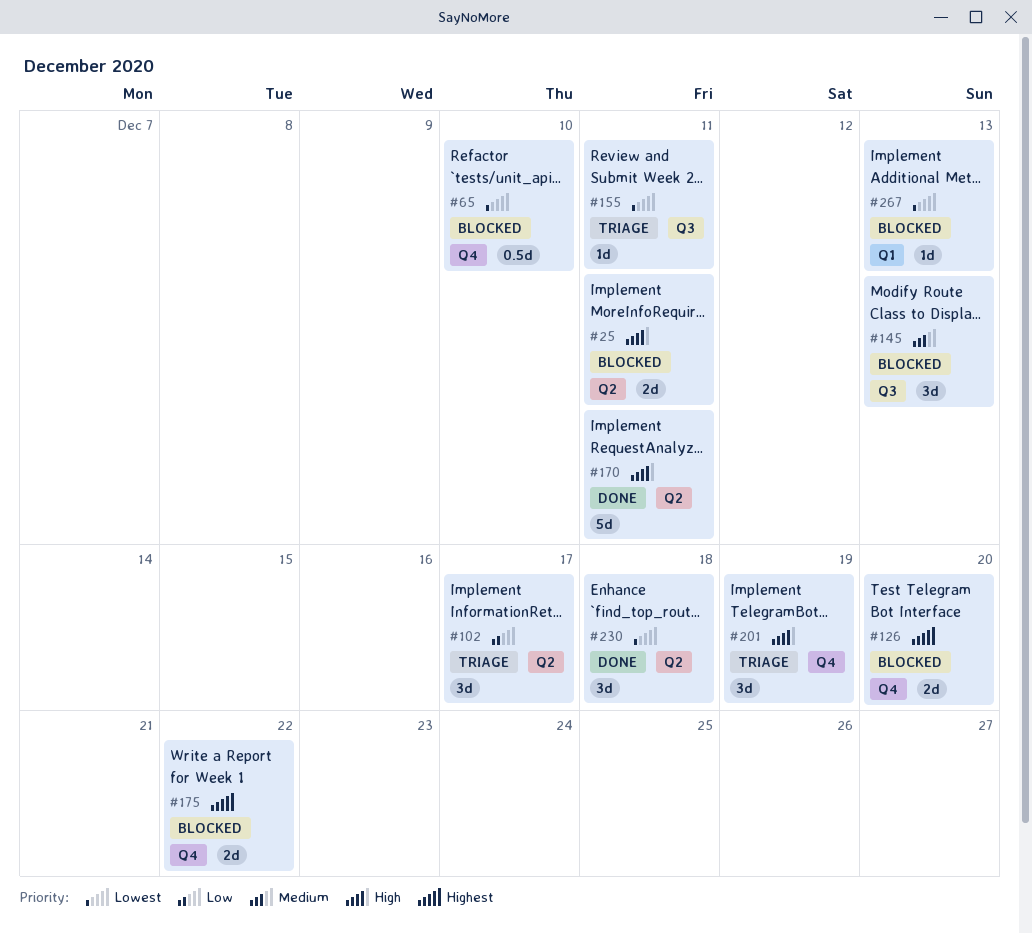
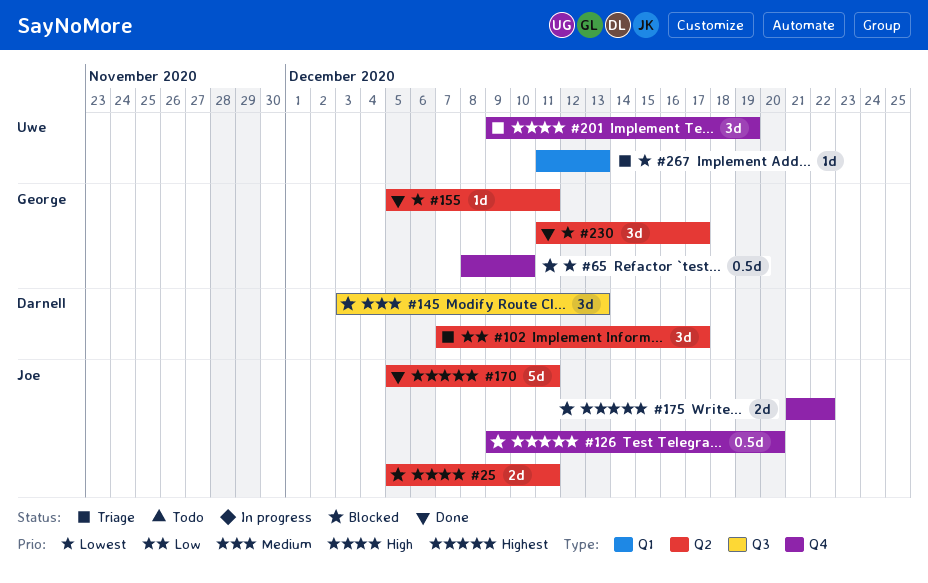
#126, estimate: 2d -> 0.5d
#155, status: Triage -> Done
#155, label: Q3 -> Q2
#170, priority: High -> Highest
#230, due: Dec 18 -> Dec 17
#267, status: Blocked -> Triage

